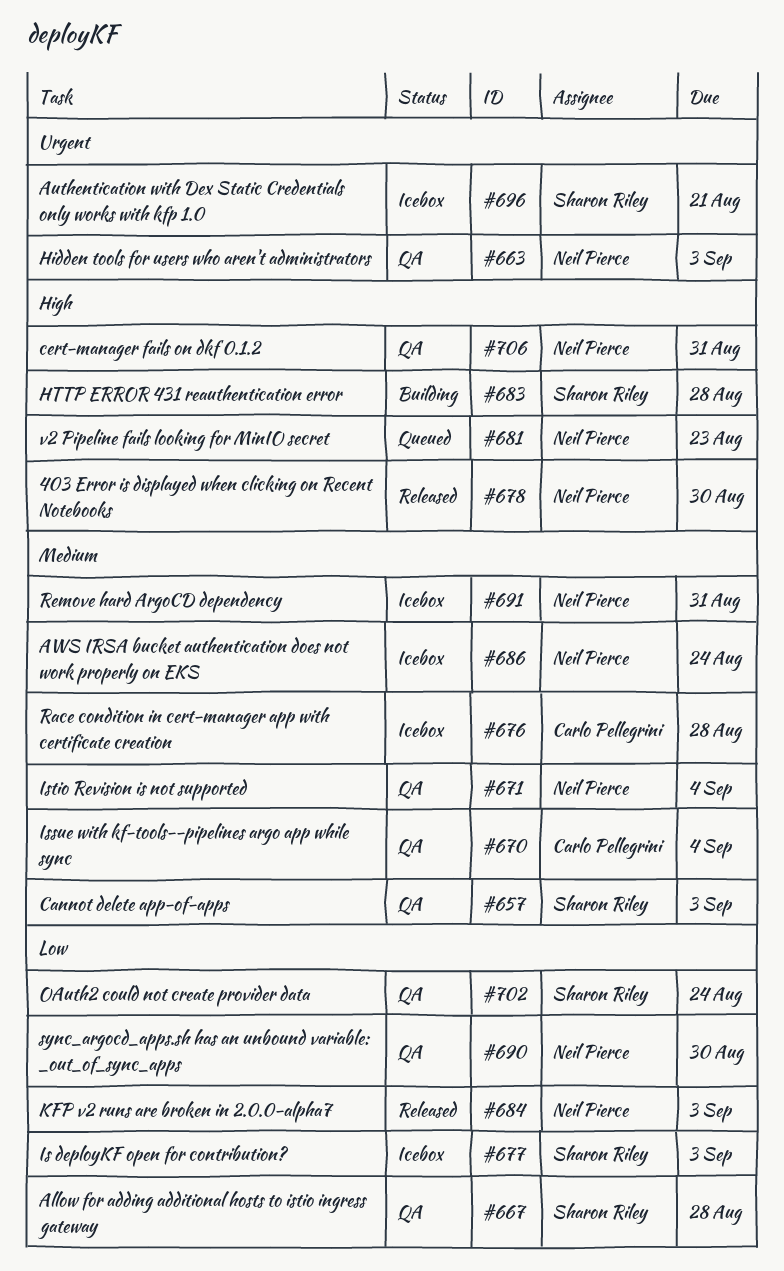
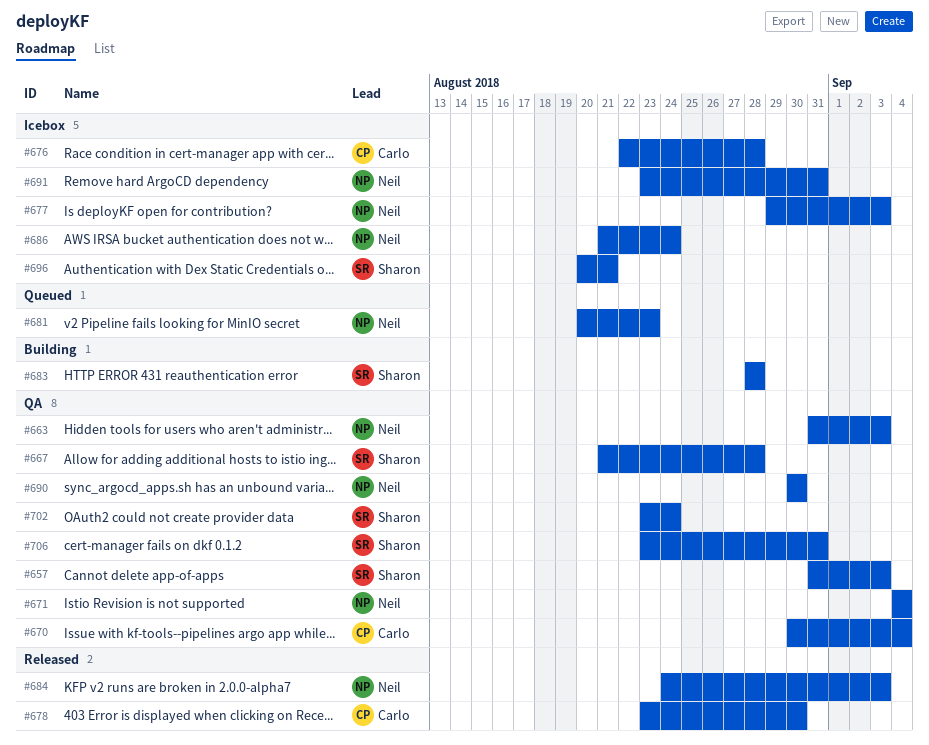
#677, owner: Sharon Riley -> Neil Pierce
#678, owner: Neil Pierce -> Carlo Pellegrini
#706, owner: Neil Pierce -> Sharon Riley

